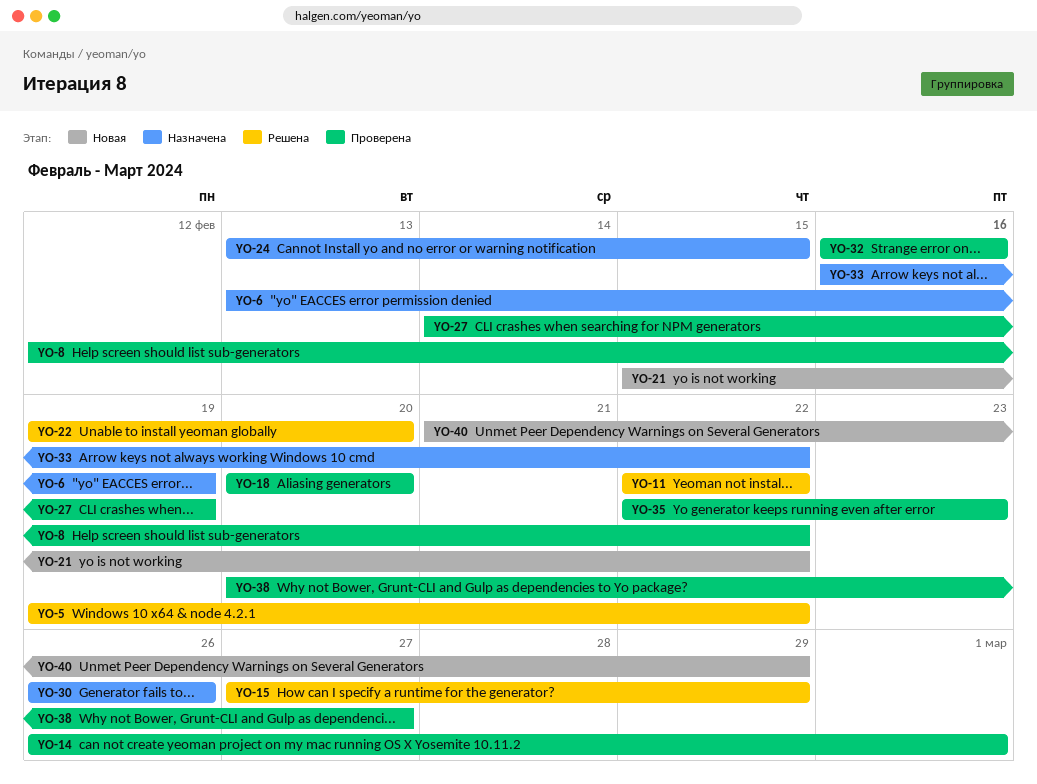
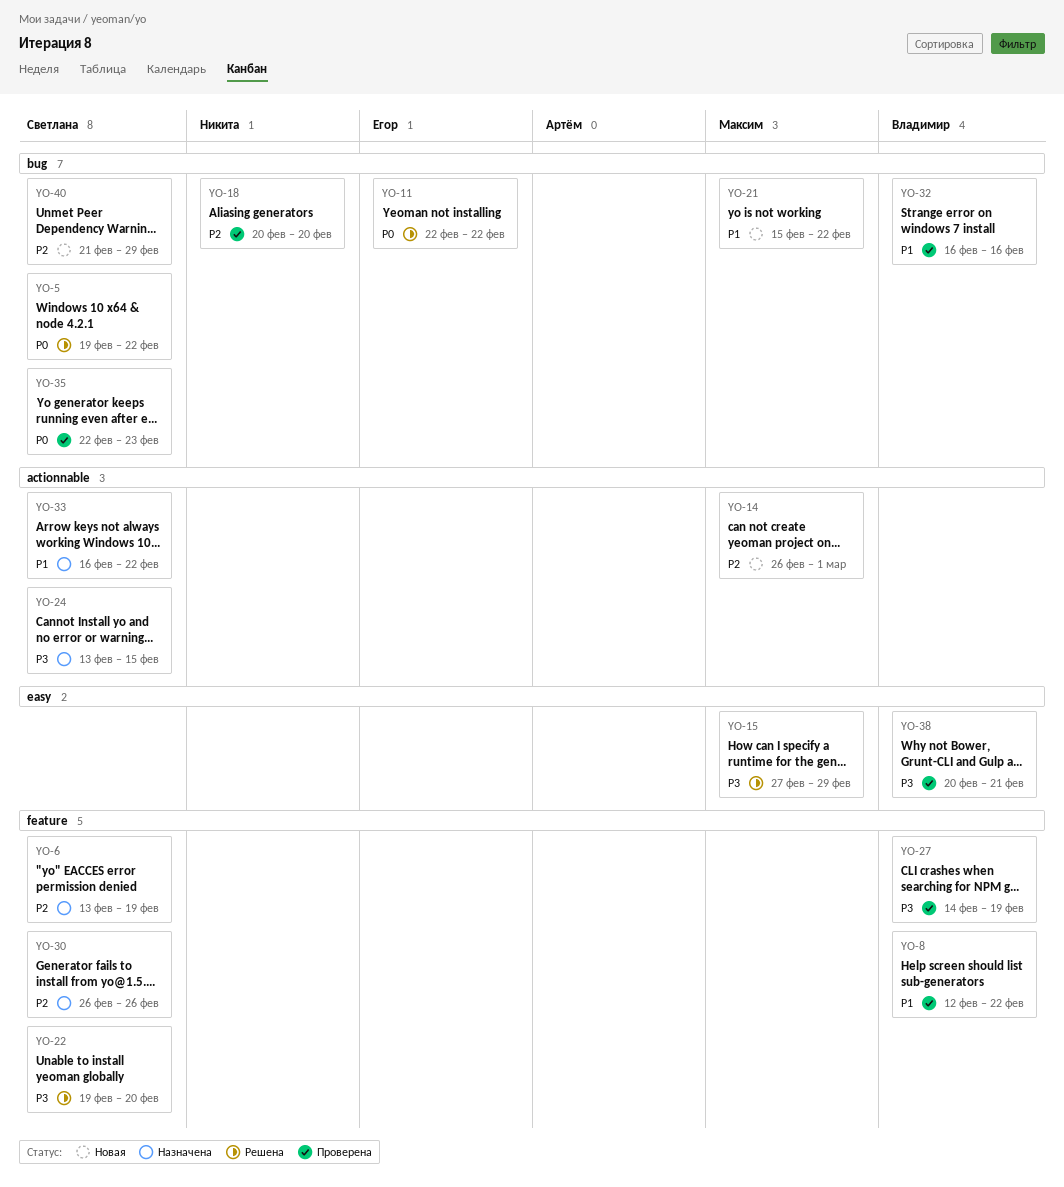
YO-14, status: Проверена -> Новая
YO-38, due: Feb 27 -> Feb 21

